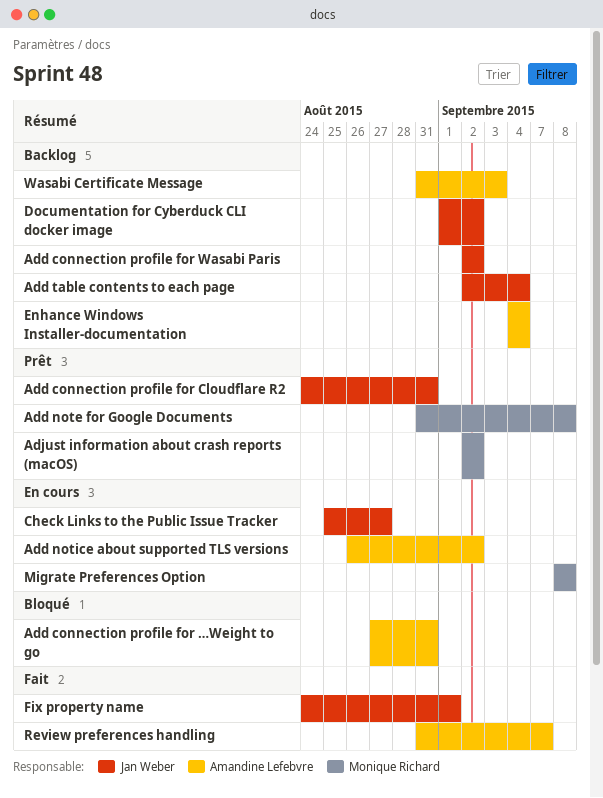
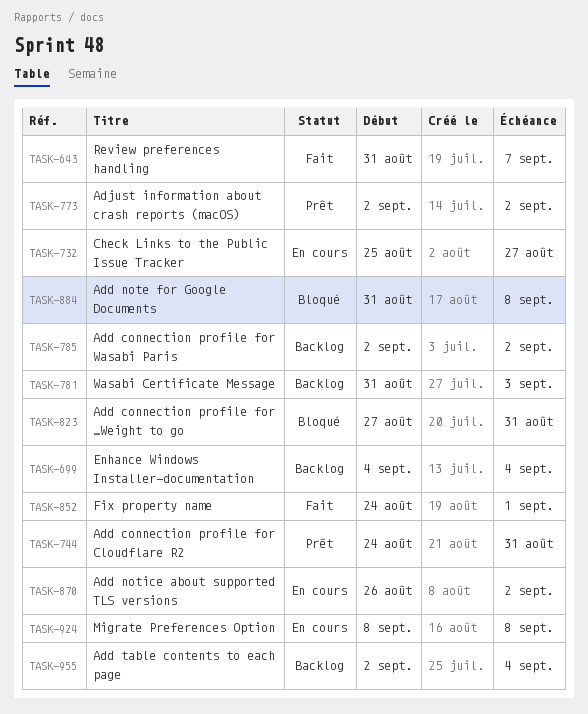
Add note for Google Documents, status: Prêt -> Bloqué
Documentation for Cyberduck CLI docker image: present -> none

